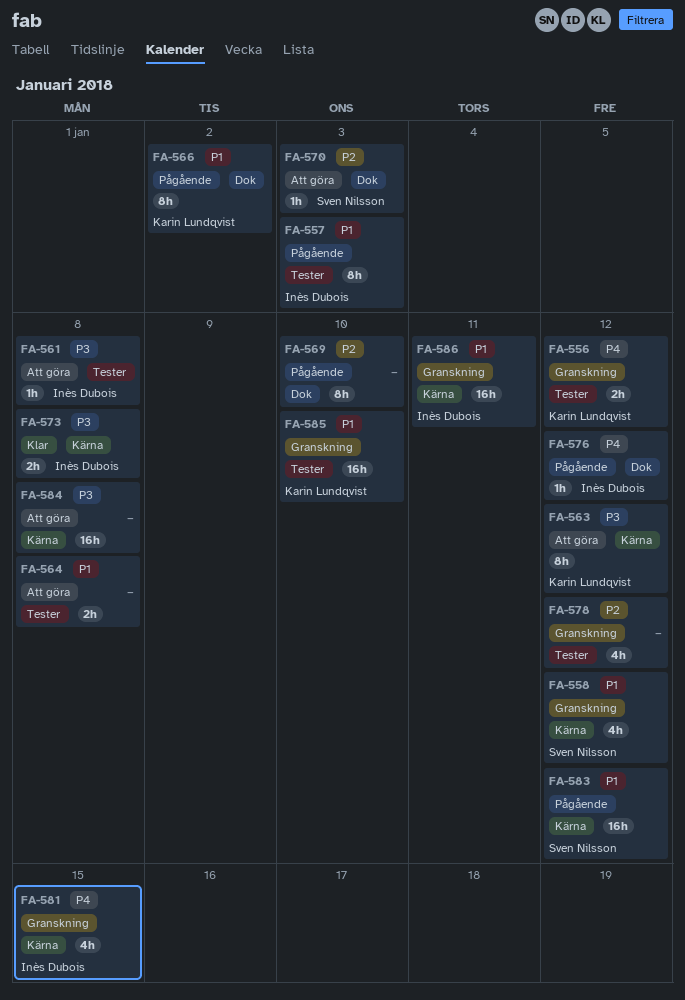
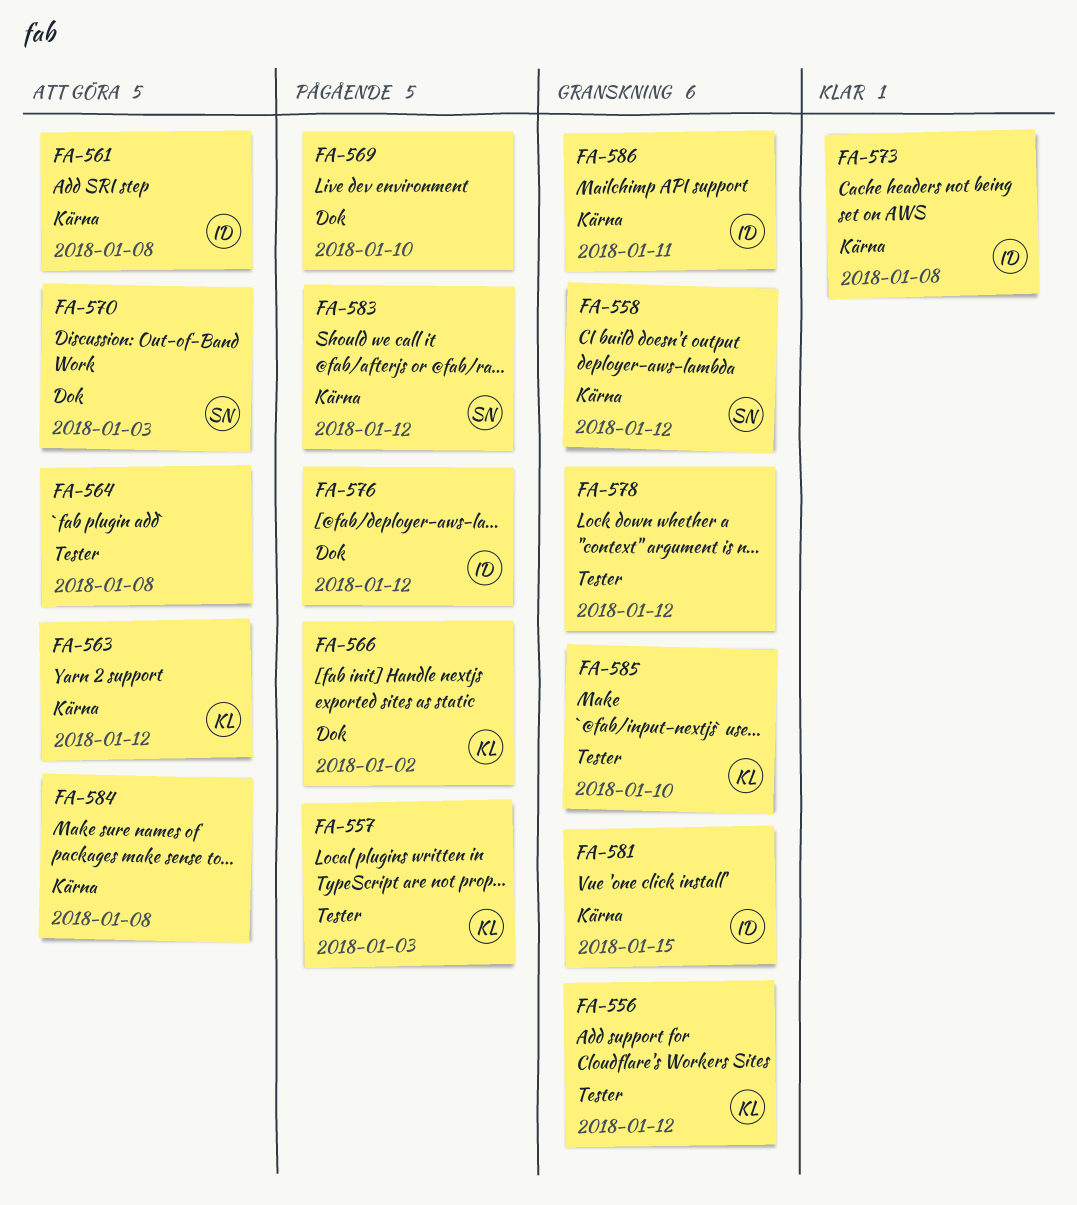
FA-557, owner: Inès Dubois -> Karin Lundqvist
FA-561, label: Tester -> Kärna

